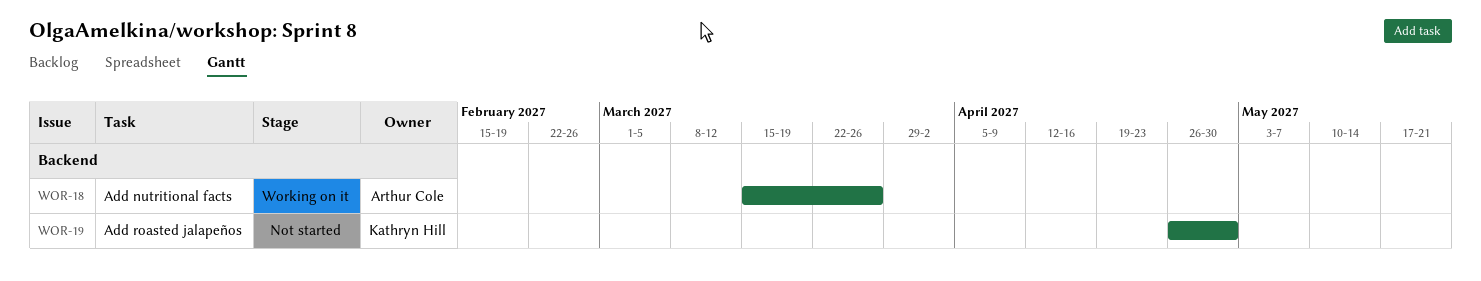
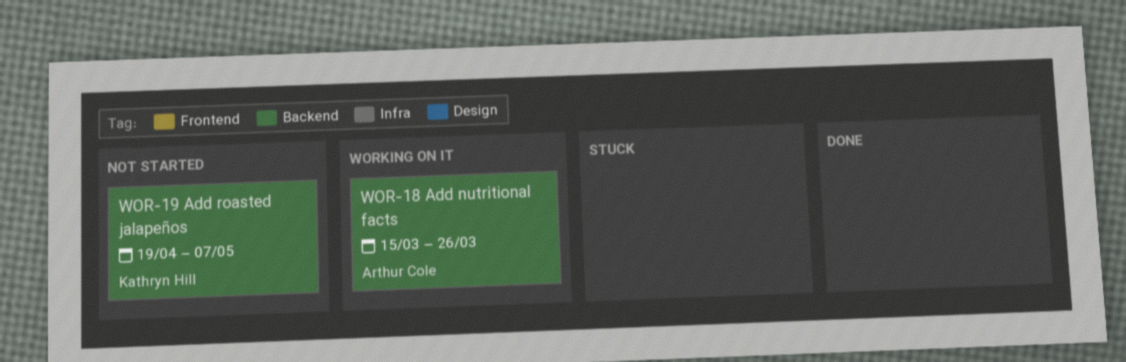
WOR-19, start: Apr 26 -> Apr 19
WOR-19, due: Apr 30 -> May 7

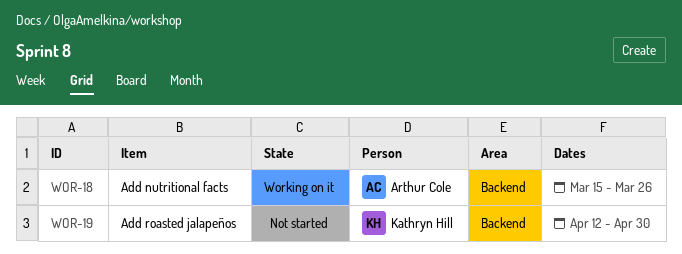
WOR-19, start: Apr 19 -> Apr 12
WOR-19, due: May 7 -> Apr 30

